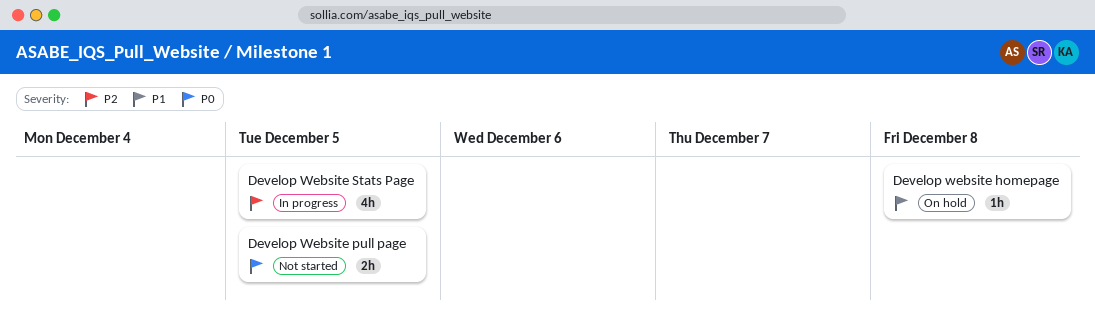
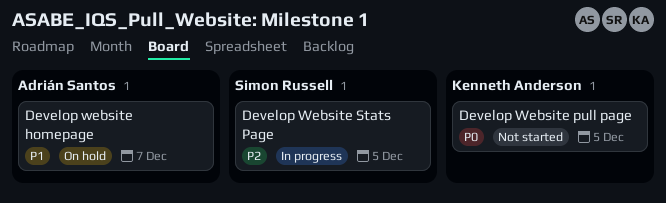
Develop website homepage, due: Dec 8 -> Dec 7

